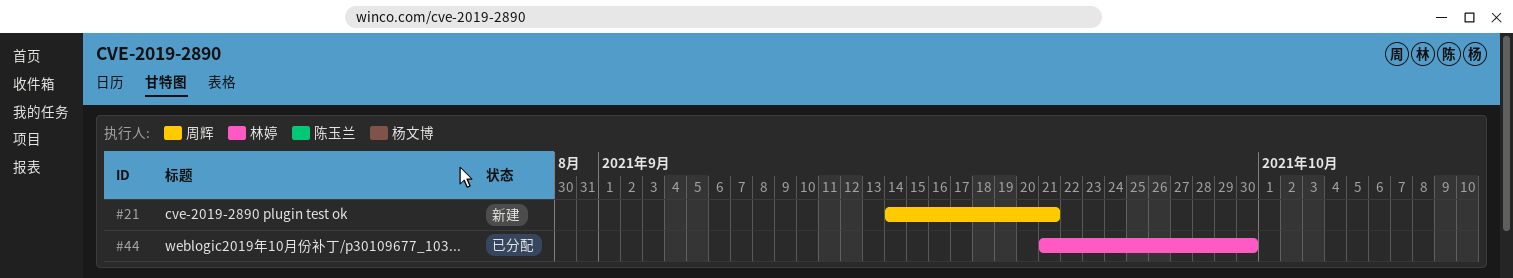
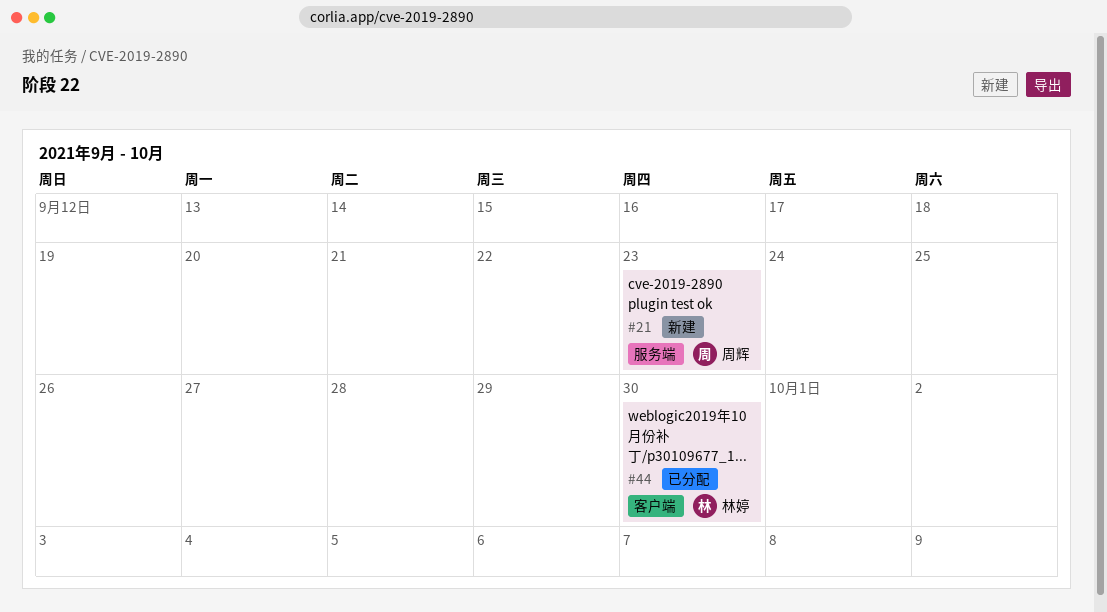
#21, due: Sep 21 -> Sep 23

